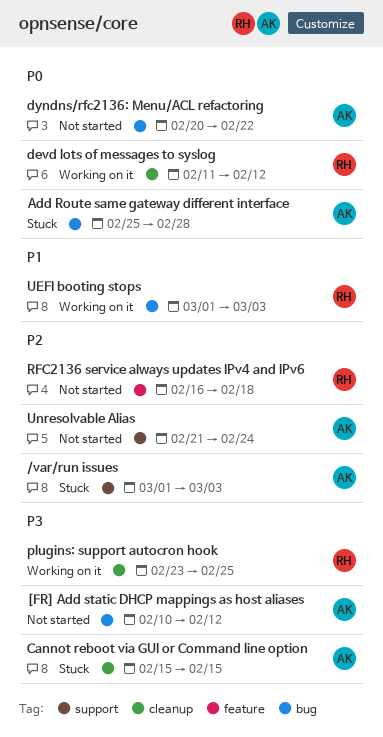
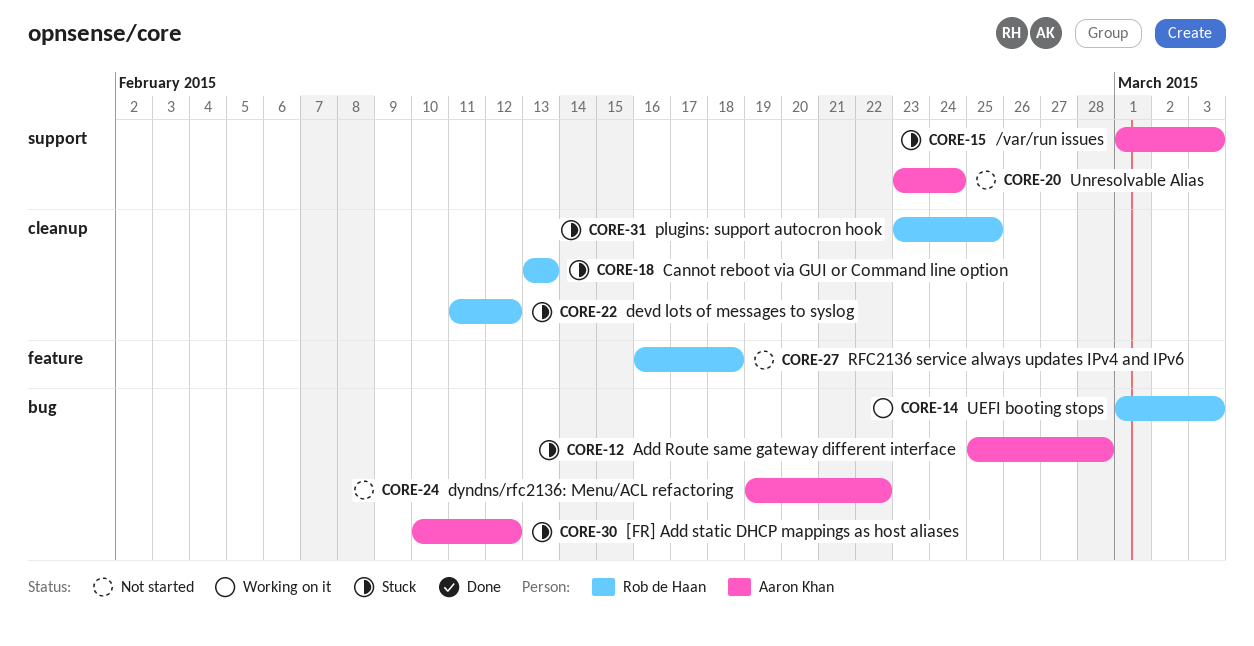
[FR] Add static DHCP mappings as host aliases, status: Not started -> Stuck
Cannot reboot via GUI or Command line option, owner: Aaron Khan -> Rob de Haan
Cannot reboot via GUI or Command line option, start: Feb 15 -> Feb 13
Cannot reboot via GUI or Command line option, due: Feb 15 -> Feb 13
devd lots of messages to syslog, status: Working on it -> Stuck
dyndns/rfc2136: Menu/ACL refactoring, start: Feb 20 -> Feb 19
plugins: support autocron hook, status: Working on it -> Stuck
Unresolvable Alias, start: Feb 21 -> Feb 23

